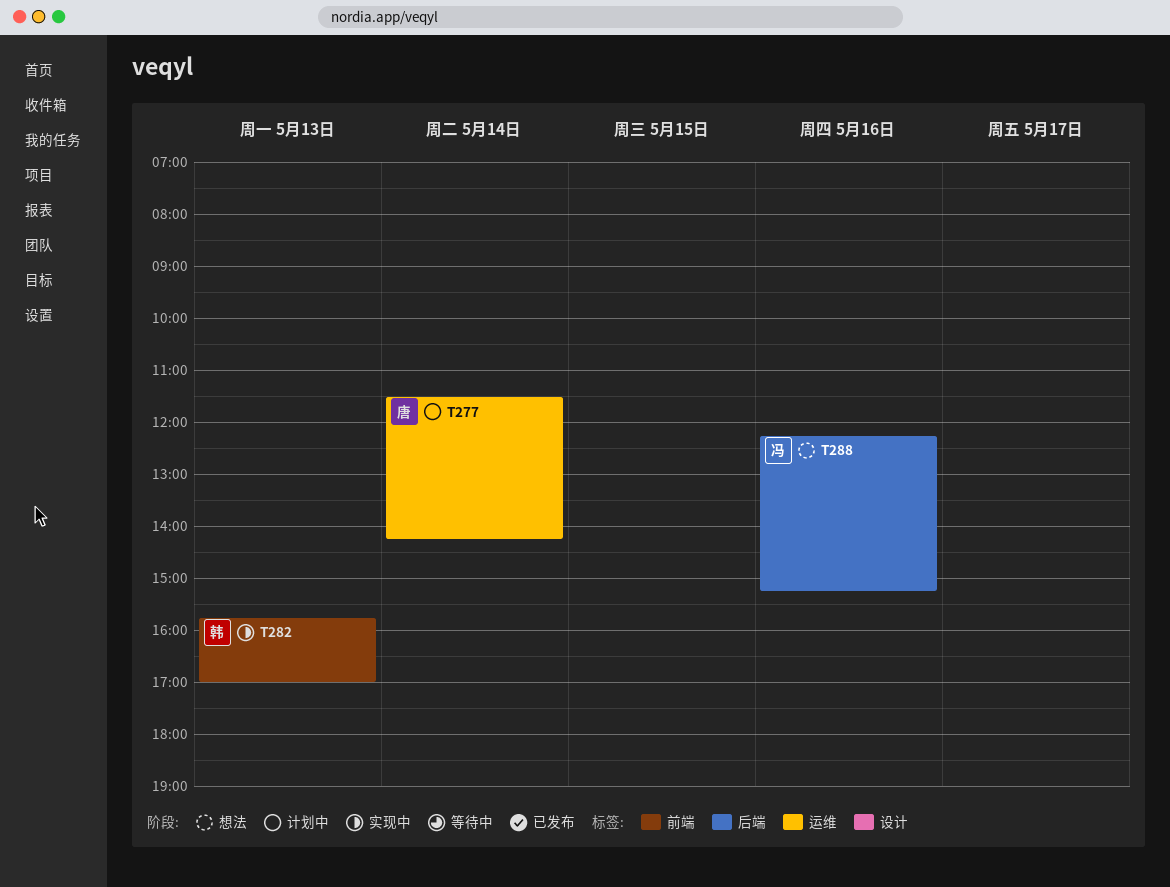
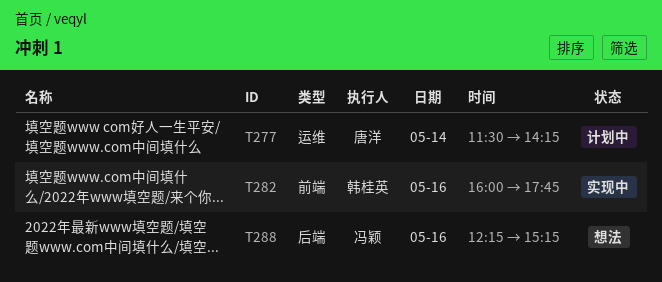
T282, day: May 13 -> May 16
T282, begins: 15:45 -> 16:00
T282, ends: 17:00 -> 17:45

